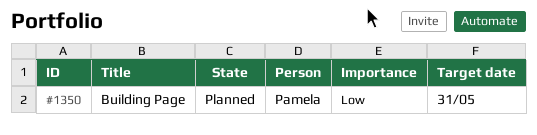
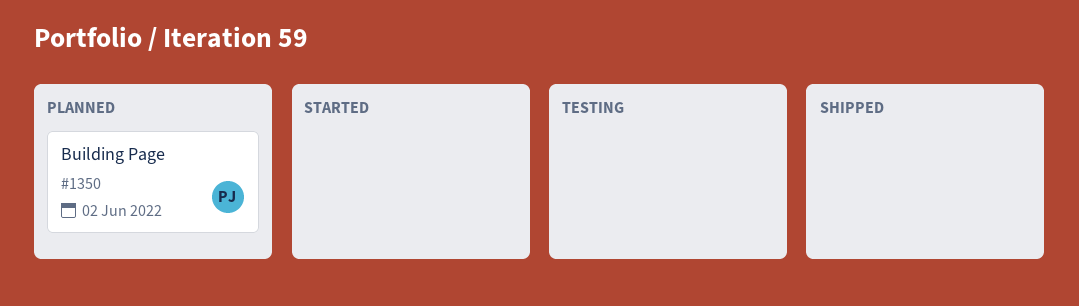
#1350, due: May 31 -> Jun 2

